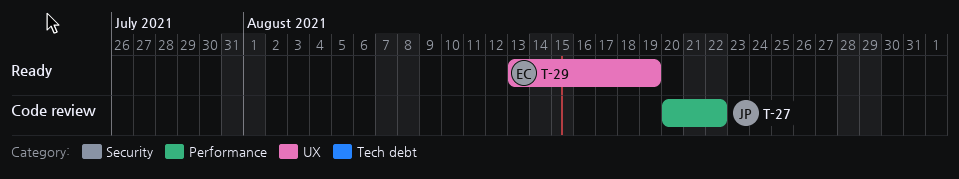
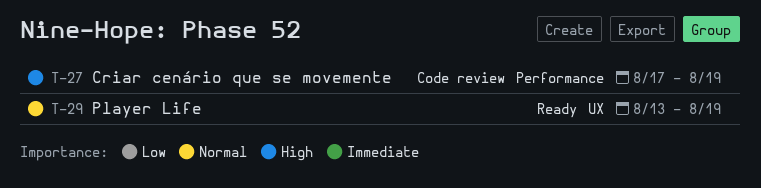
T-27, start: Aug 20 -> Aug 17
T-27, due: Aug 22 -> Aug 19

